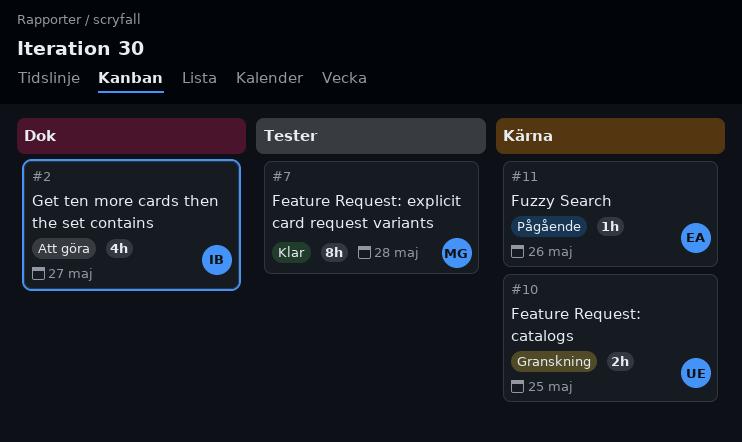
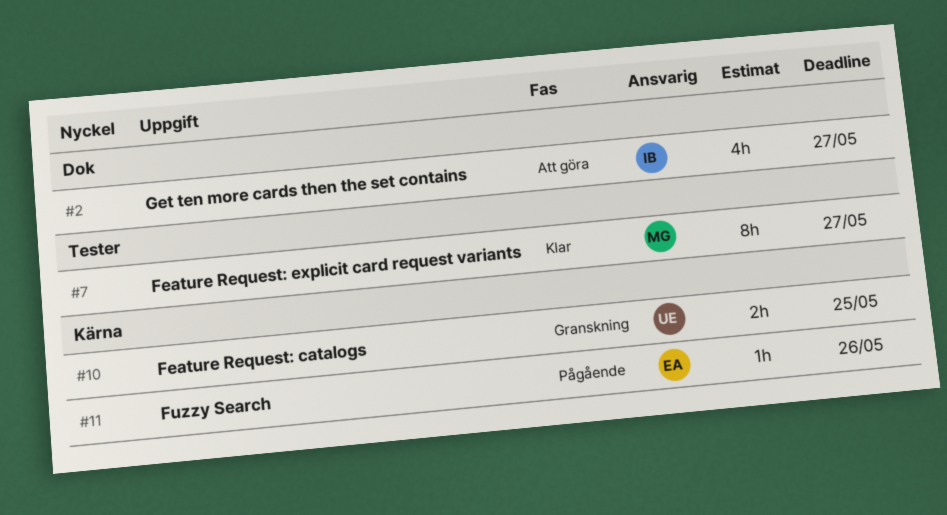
#7, due: May 28 -> May 27

